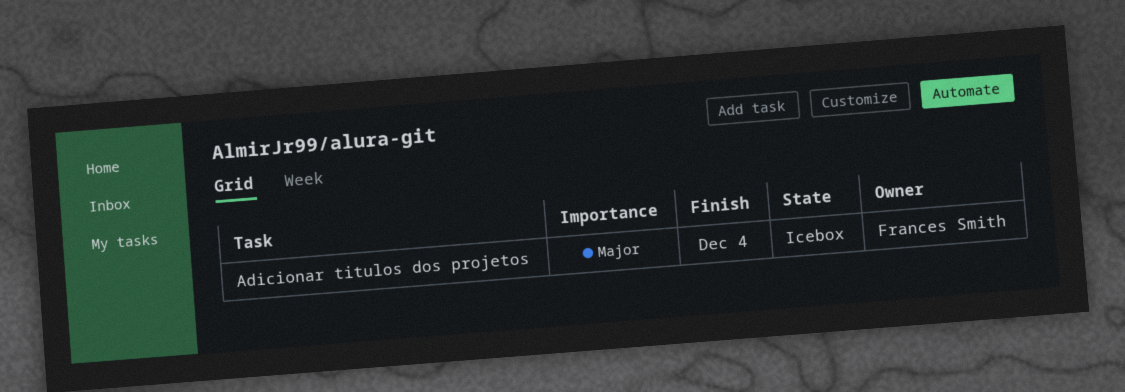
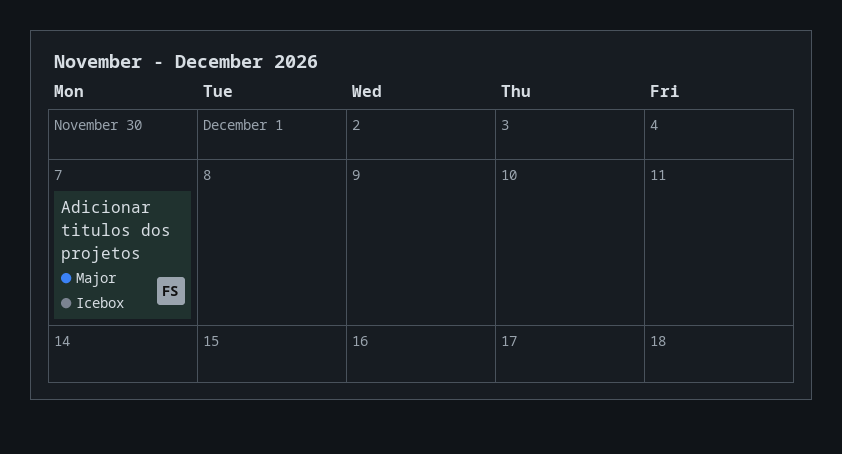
Adicionar titulos dos projetos, due: Dec 4 -> Dec 7

